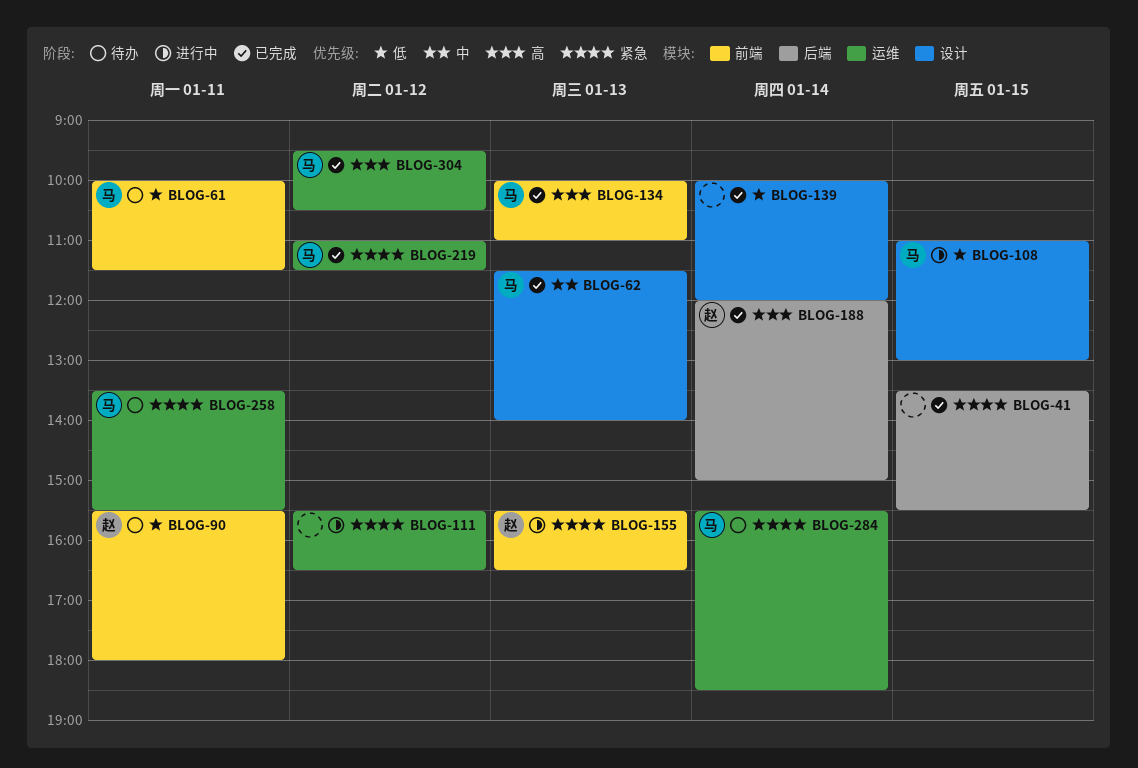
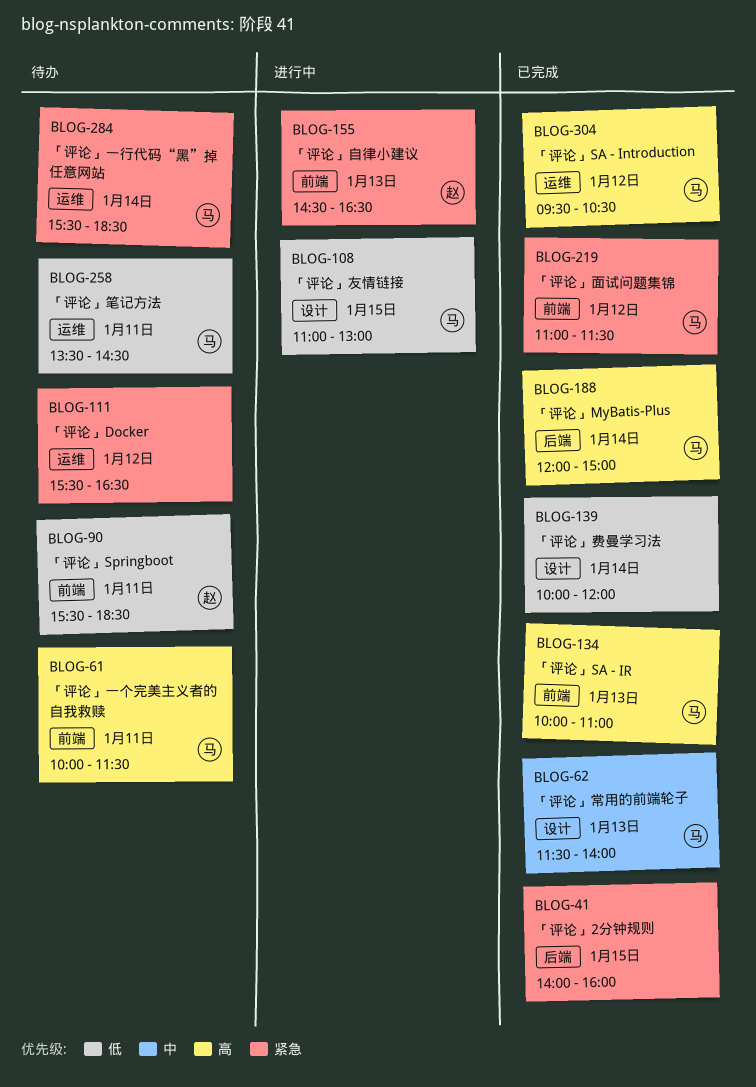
BLOG-41, begins: 13:30 -> 14:00
BLOG-41, ends: 15:30 -> 16:00
BLOG-61, priority: 低 -> 高
BLOG-90, ends: 18:00 -> 18:30
BLOG-111, status: 进行中 -> 待办
BLOG-155, begins: 15:30 -> 14:30
BLOG-188, owner: 赵 -> 马
BLOG-219, label: 运维 -> 前端
BLOG-258, priority: 紧急 -> 低
BLOG-258, ends: 15:30 -> 14:30

